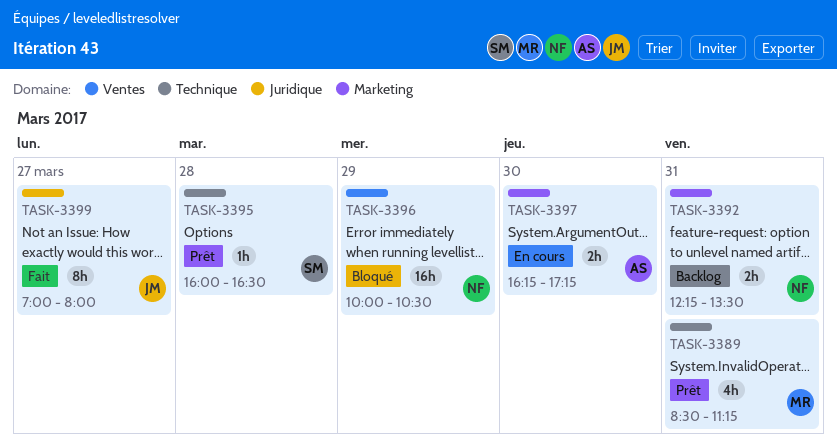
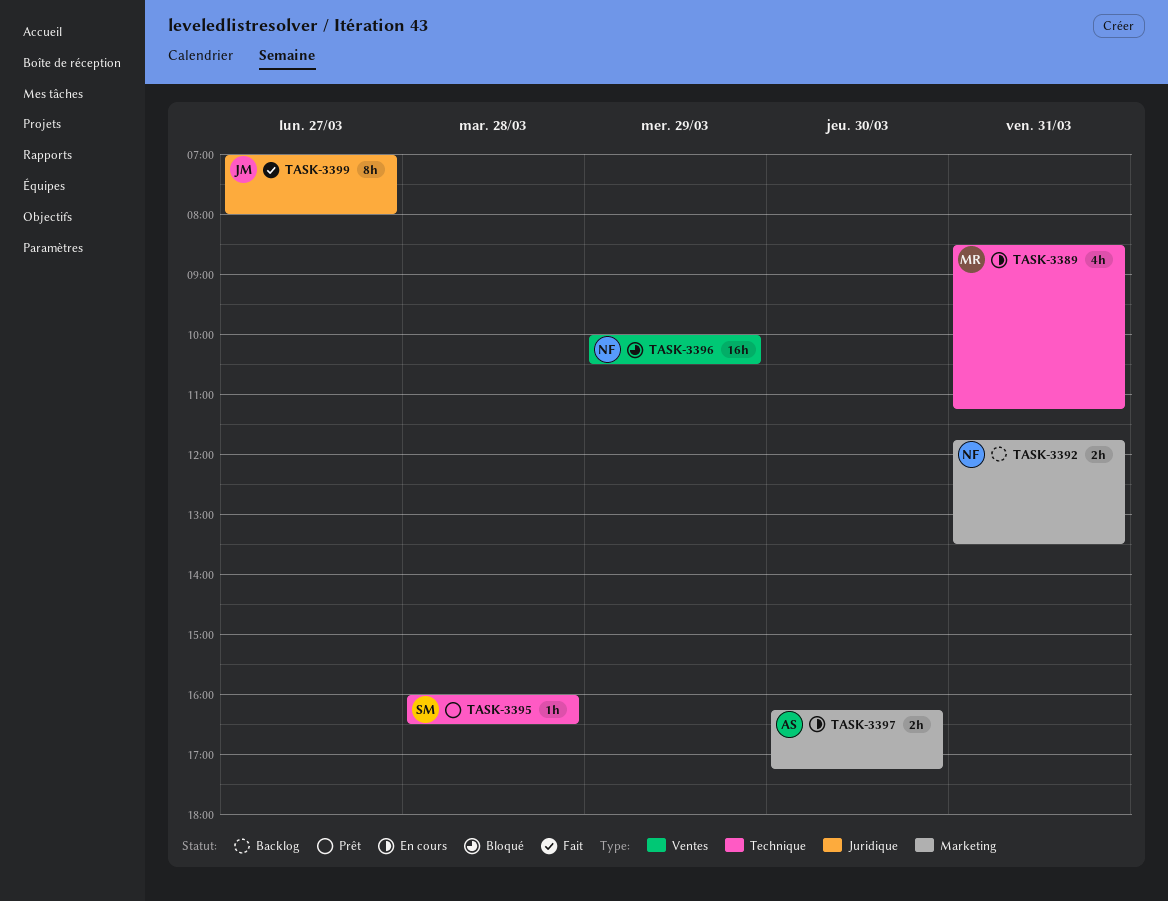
TASK-3389, status: Prêt -> En cours
TASK-3392, begins: 12:15 -> 11:45

